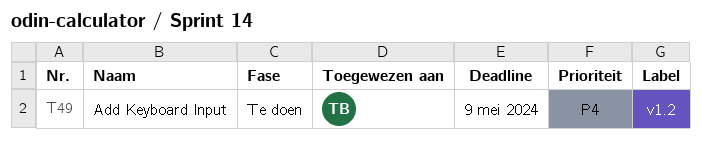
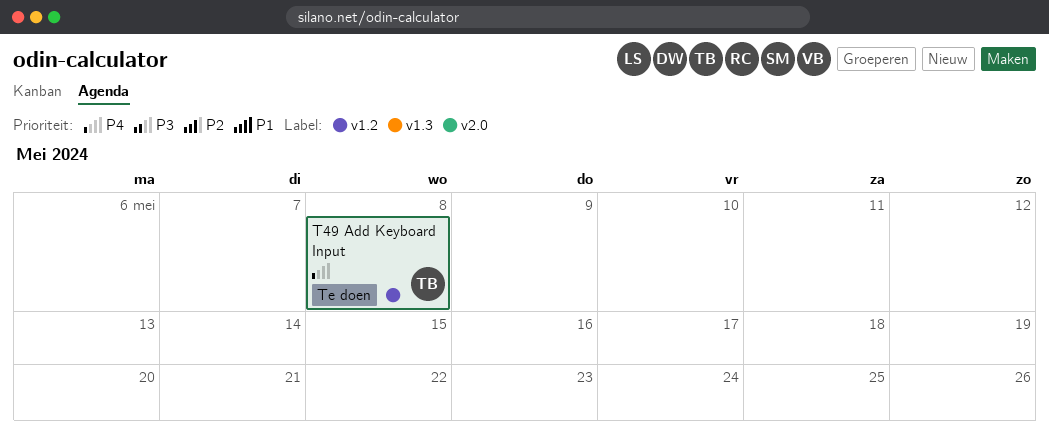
T49, due: May 9 -> May 8

